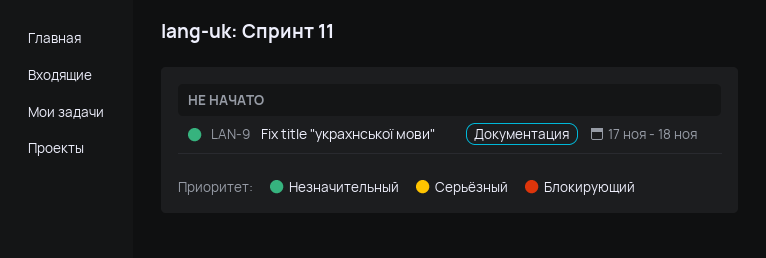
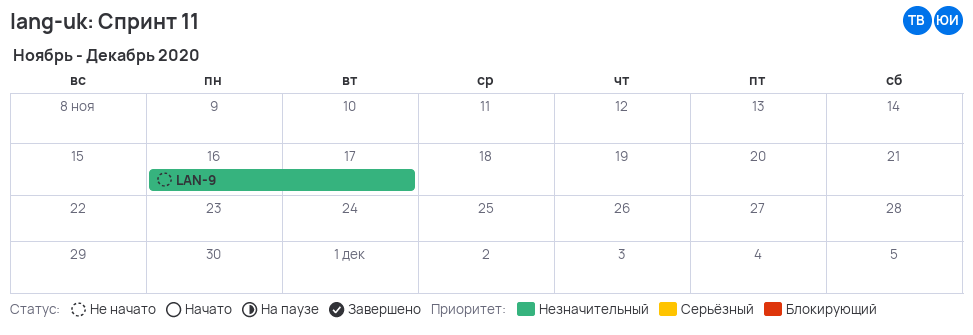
LAN-9, start: Nov 17 -> Nov 16
LAN-9, due: Nov 18 -> Nov 17

